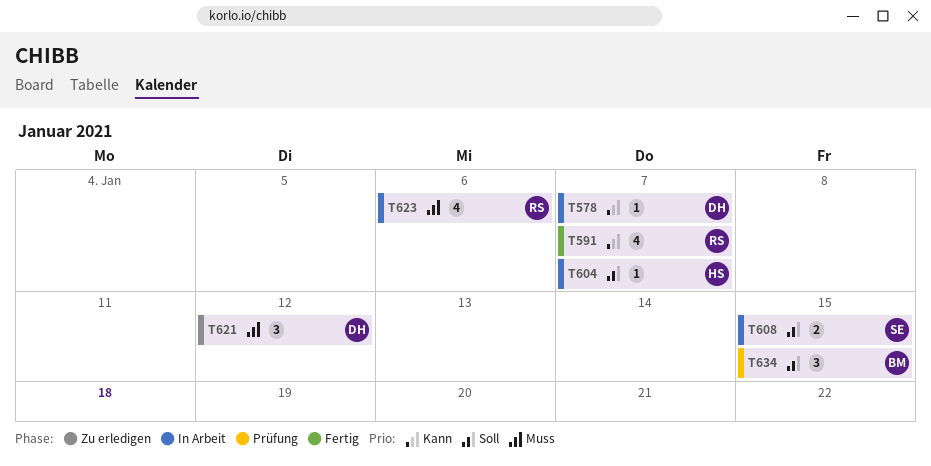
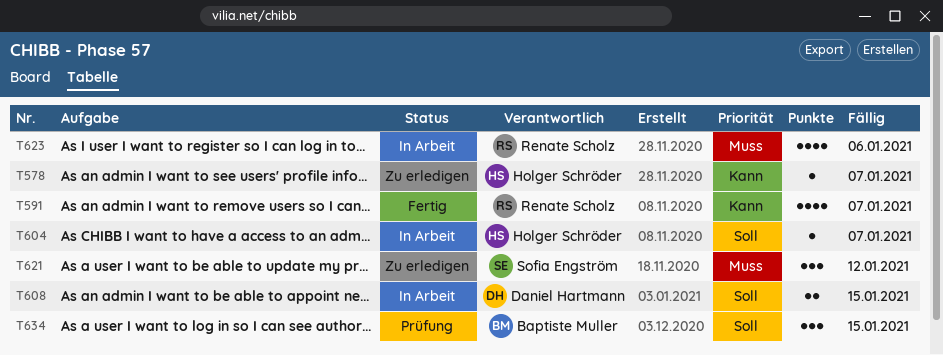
T578, status: In Arbeit -> Zu erledigen
T578, owner: Daniel Hartmann -> Holger Schröder
T608, owner: Sofia Engström -> Daniel Hartmann
T621, owner: Daniel Hartmann -> Sofia Engström

